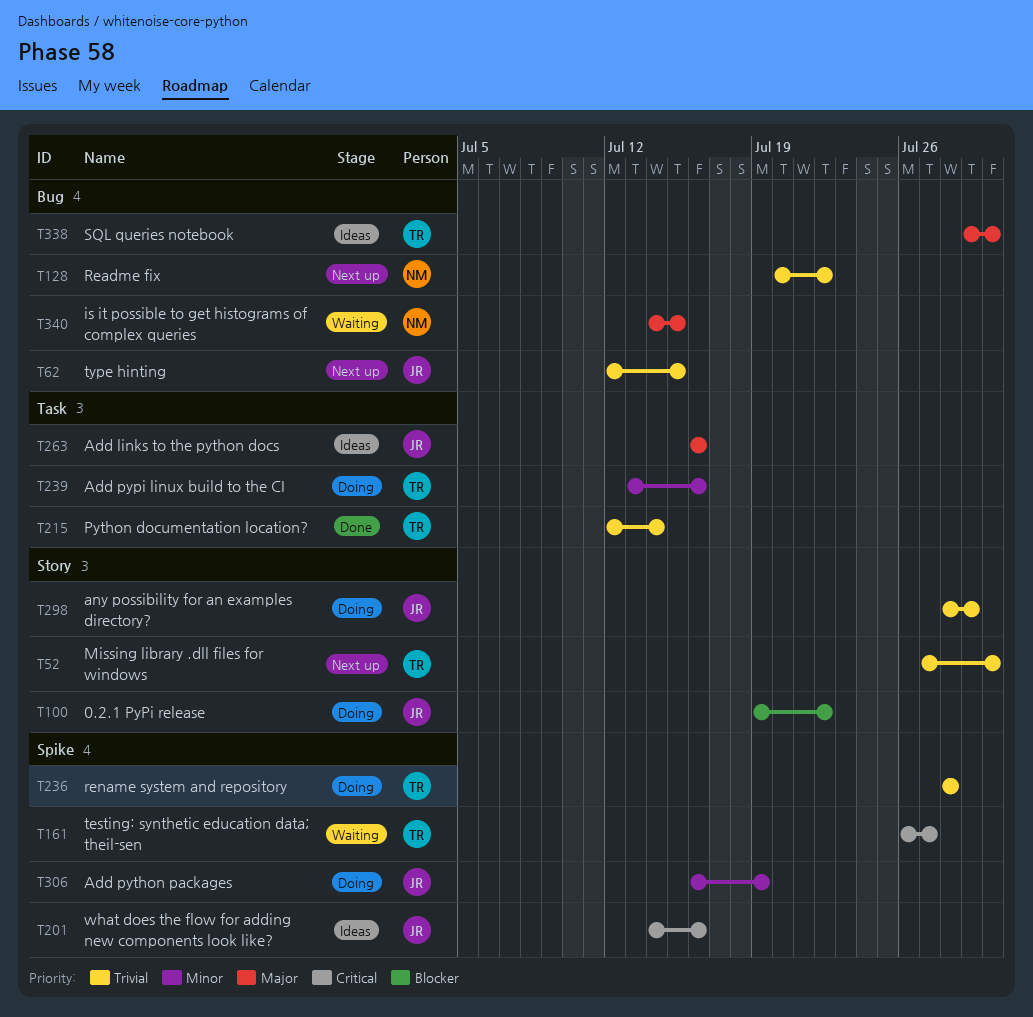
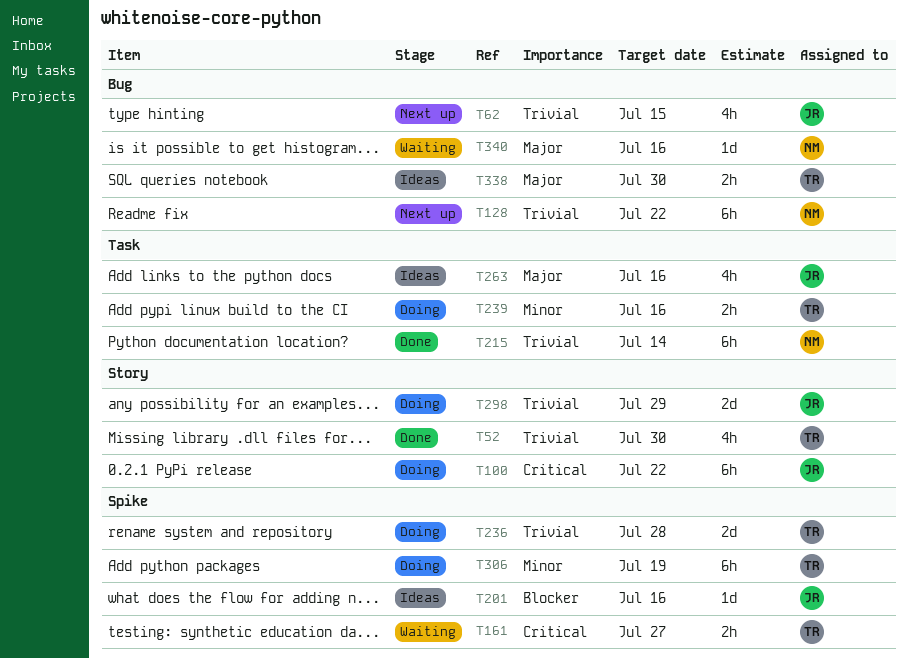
T52, status: Next up -> Done
T100, priority: Blocker -> Critical
T201, priority: Critical -> Blocker
T215, owner: TR -> NM
T306, owner: JR -> TR
T340, due: Jul 15 -> Jul 16

